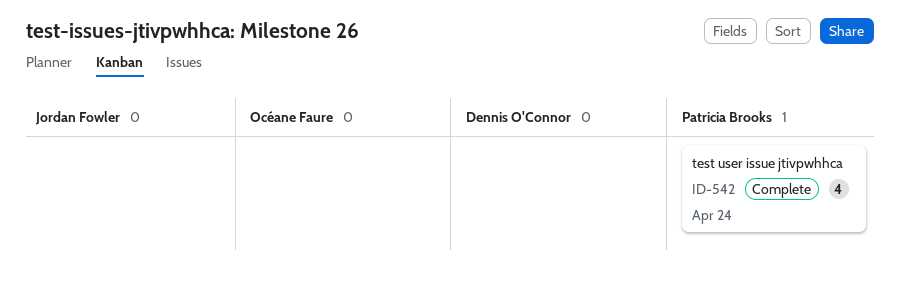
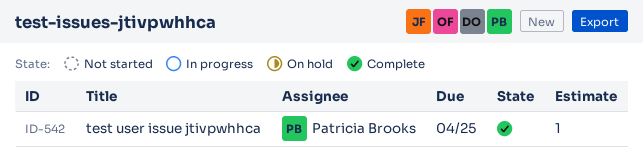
ID-542, estimate: 4 -> 1
ID-542, due: Apr 24 -> Apr 25

